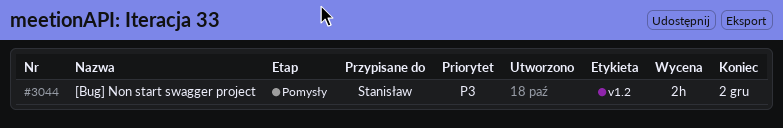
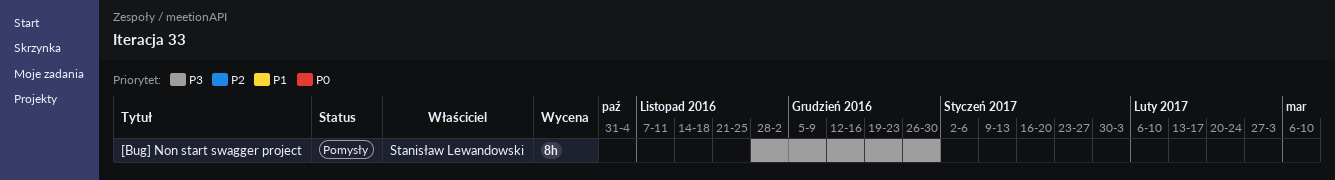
[Bug] Non start swagger project, estimate: 2h -> 8h
[Bug] Non start swagger project, due: Dec 2 -> Dec 30

